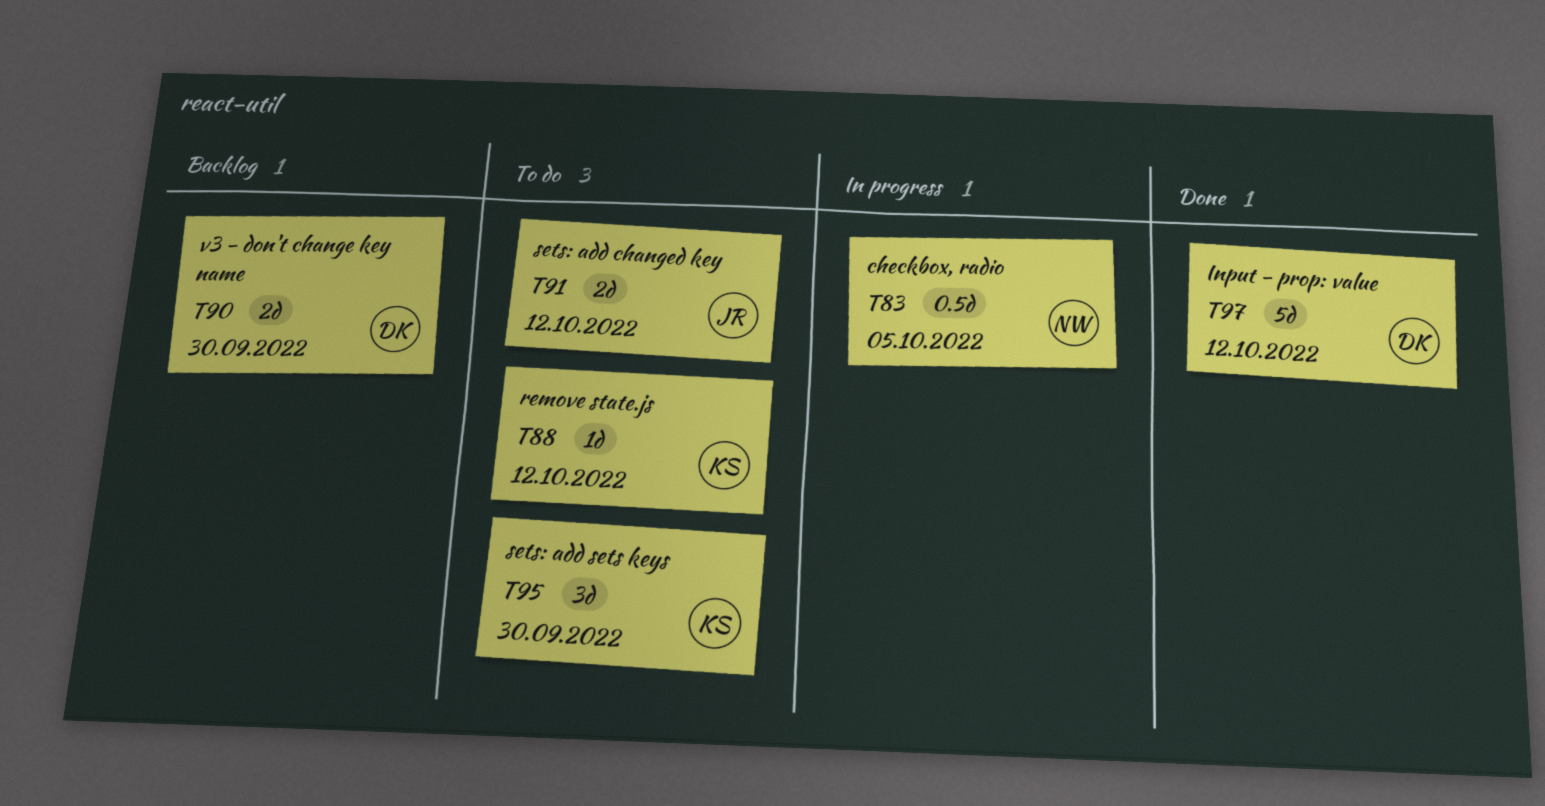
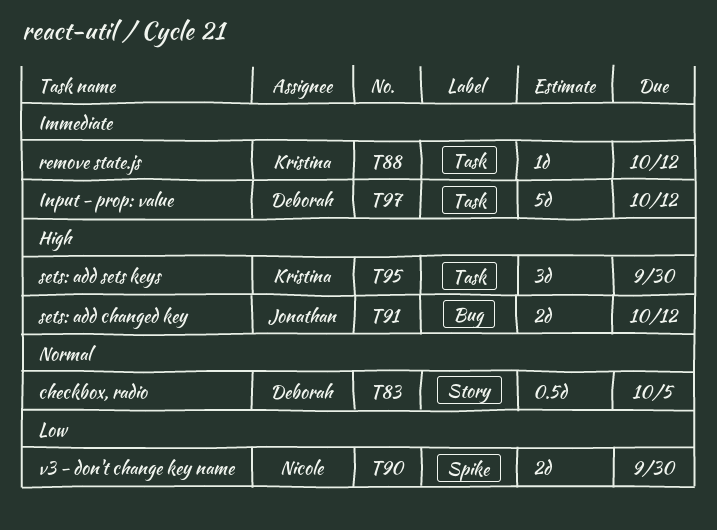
T83, owner: Nicole -> Deborah
T90, owner: Deborah -> Nicole

